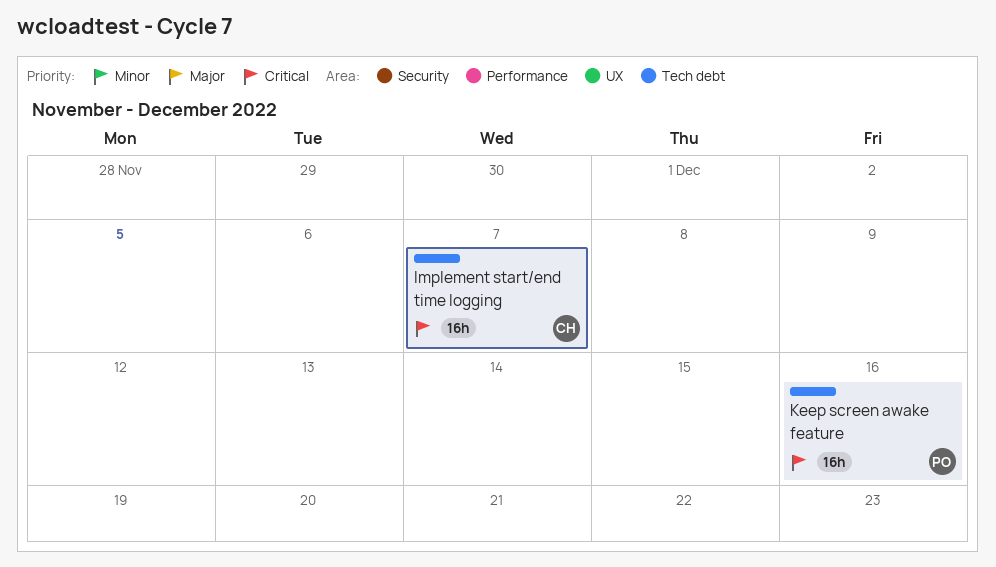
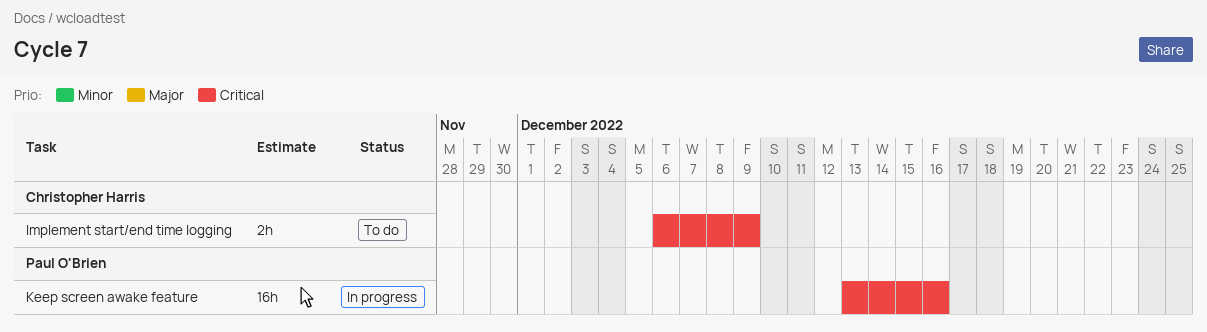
Implement start/end time logging, estimate: 16h -> 2h
Implement start/end time logging, due: Dec 7 -> Dec 9

